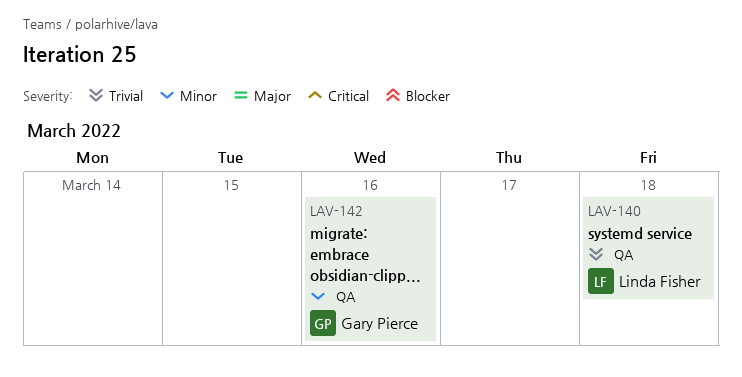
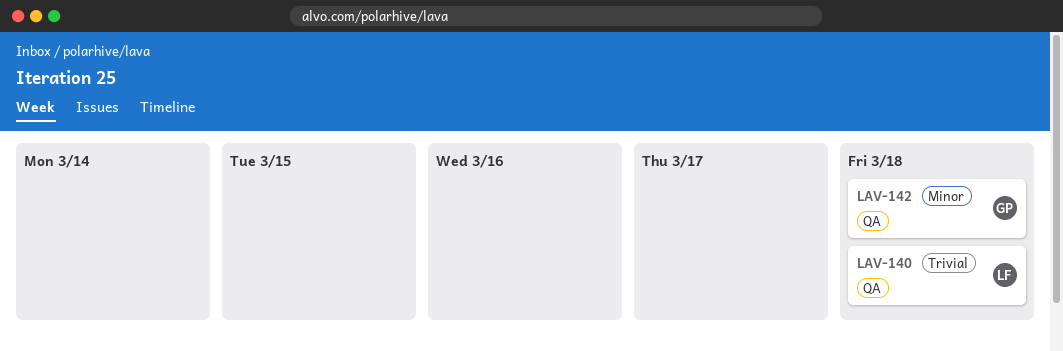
LAV-142, due: Mar 16 -> Mar 18

